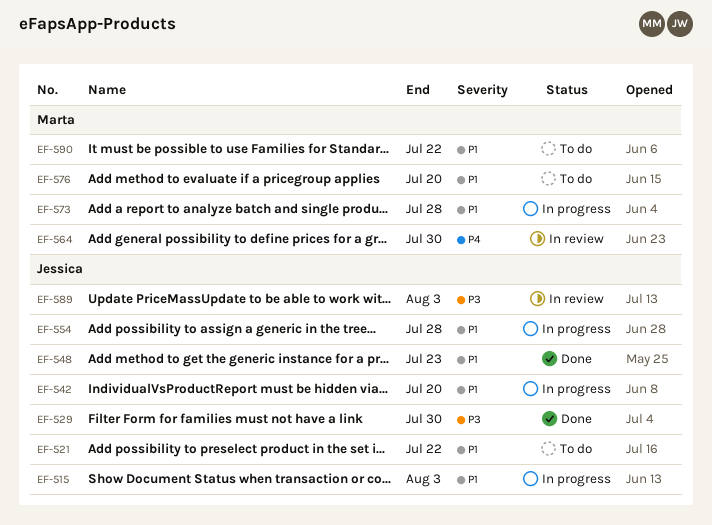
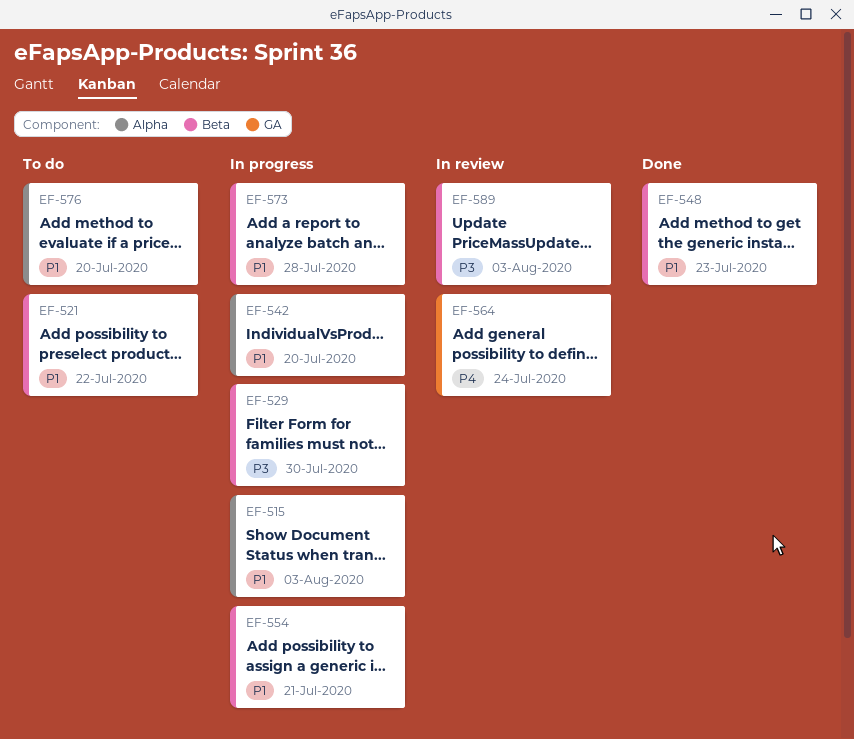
EF-529, status: Done -> In progress
EF-554, due: Jul 28 -> Jul 21
EF-564, due: Jul 30 -> Jul 24
EF-590: present -> none

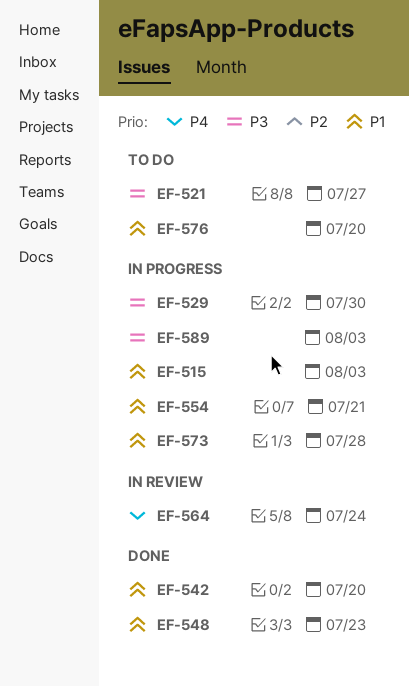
EF-521, priority: P1 -> P3
EF-521, due: Jul 22 -> Jul 27
EF-542, status: In progress -> Done
EF-589, status: In review -> In progress

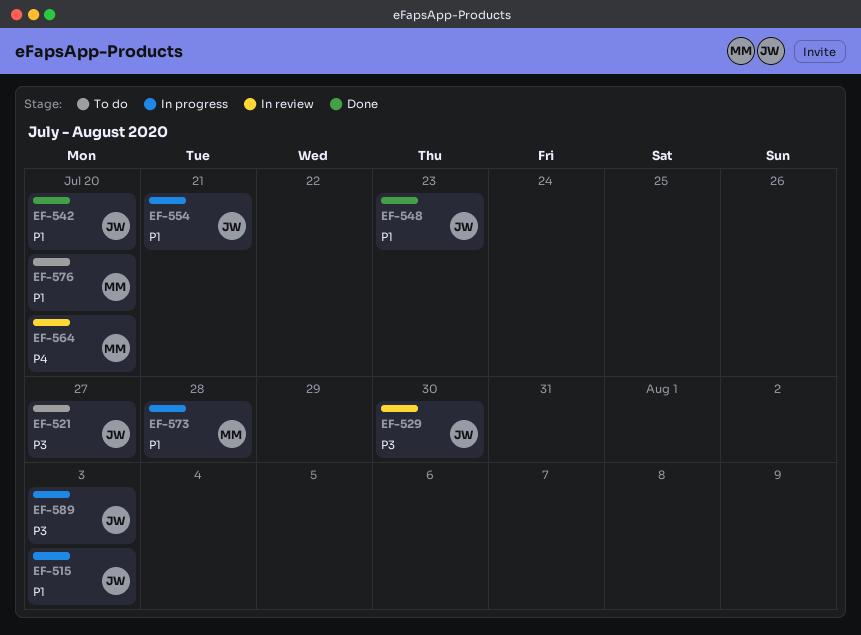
EF-529, status: In progress -> In review
EF-564, due: Jul 24 -> Jul 20

